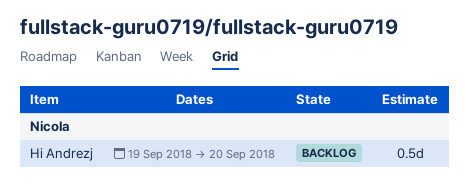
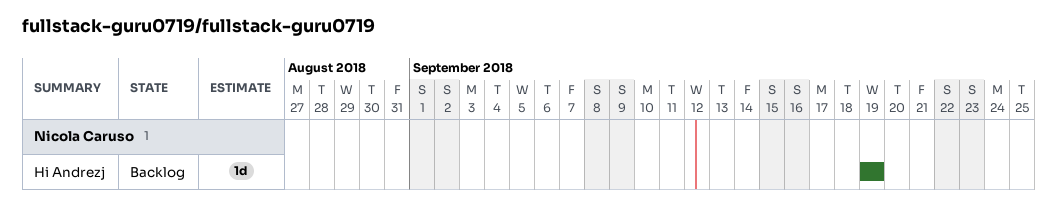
Hi Andrezj, estimate: 0.5d -> 1d
Hi Andrezj, due: Sep 20 -> Sep 19

